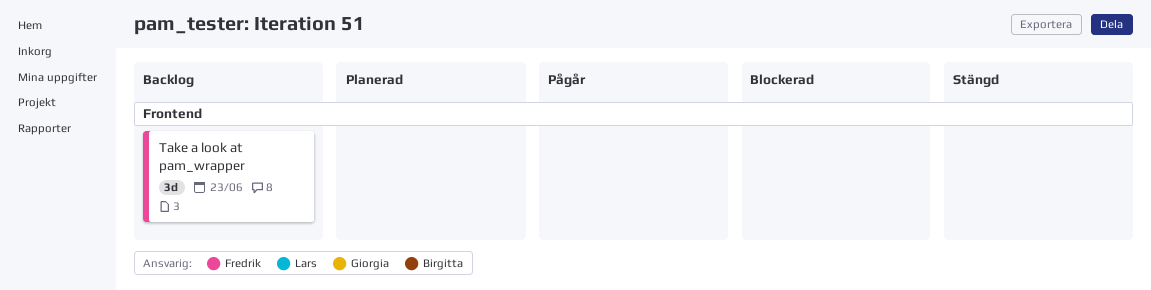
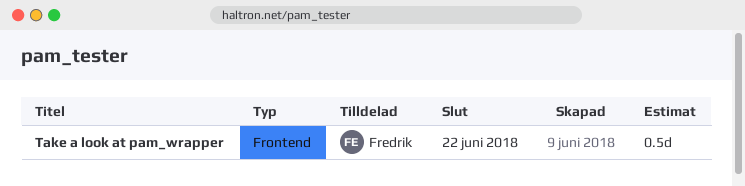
Take a look at pam_wrapper, estimate: 3d -> 0.5d
Take a look at pam_wrapper, due: Jun 23 -> Jun 22

